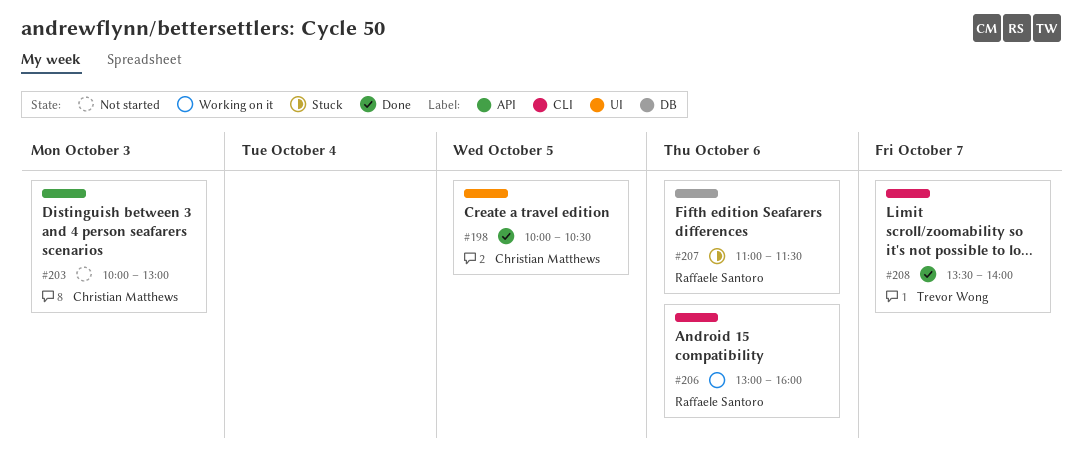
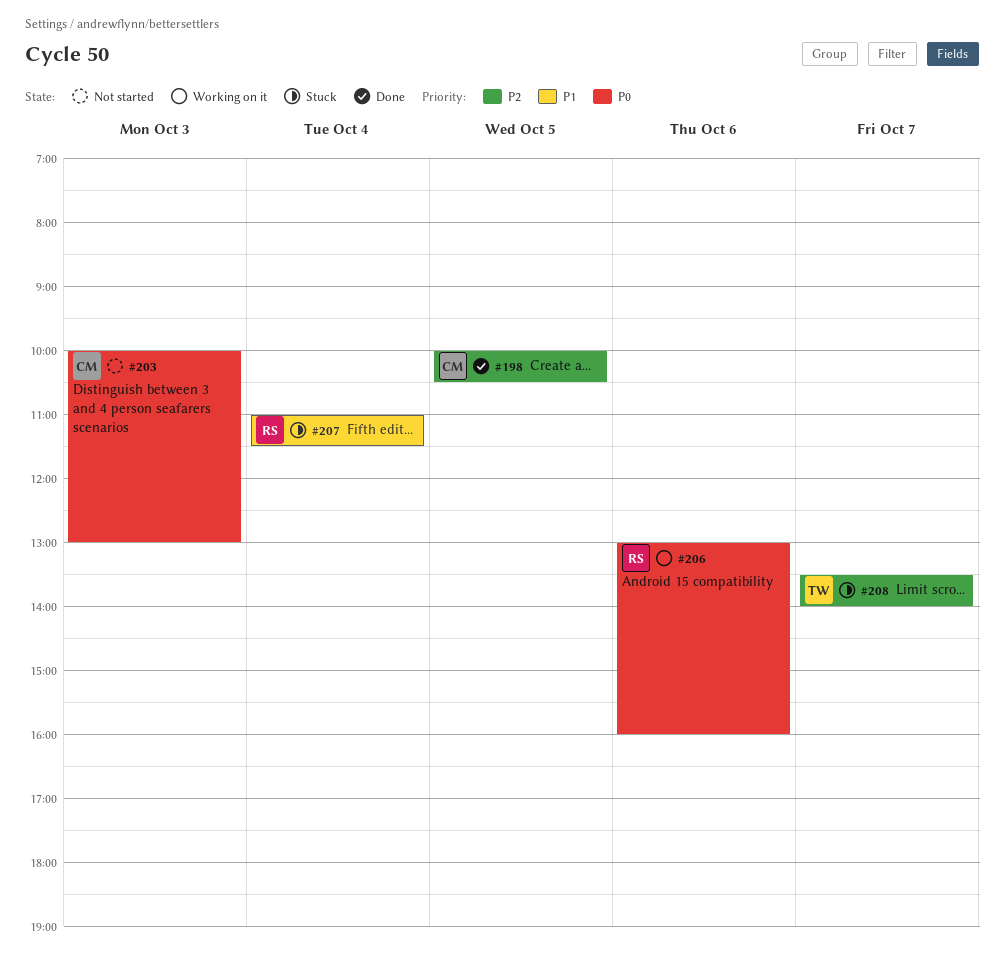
#207, day: Oct 6 -> Oct 4
#208, status: Done -> Stuck

